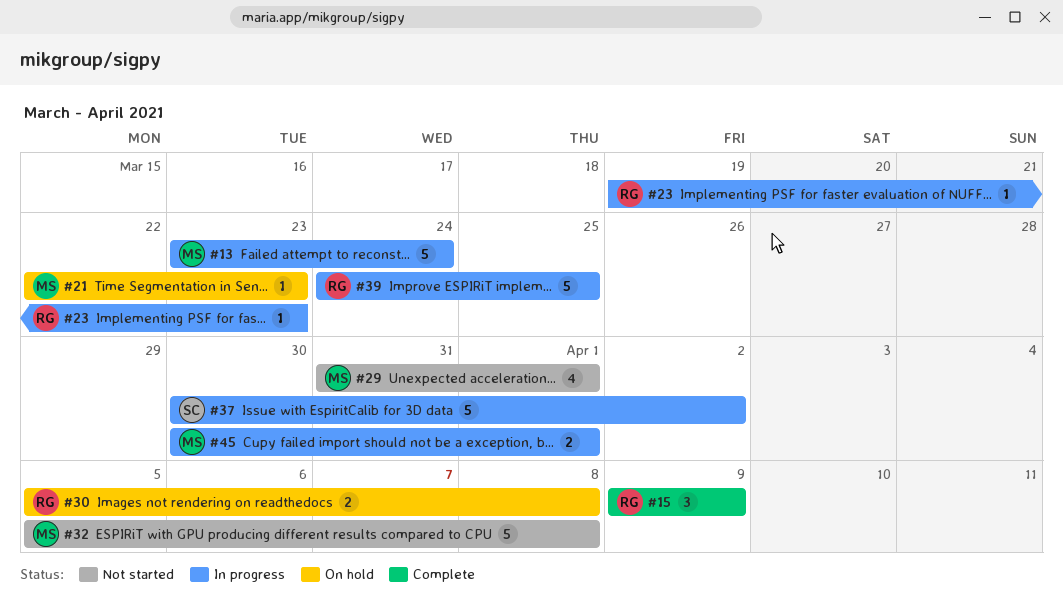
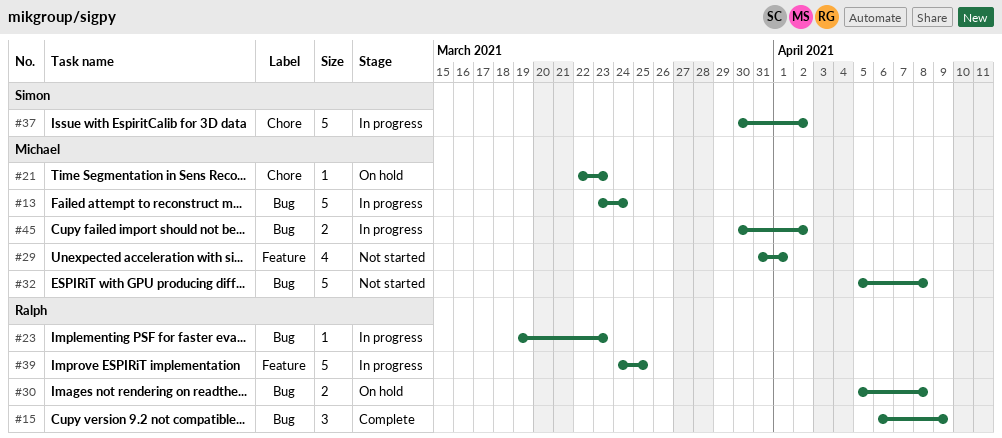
#15, start: Apr 9 -> Apr 6
#45, due: Apr 1 -> Apr 2

